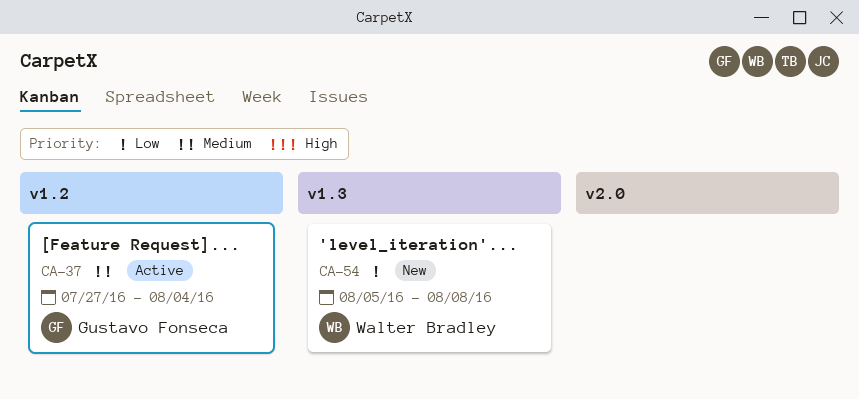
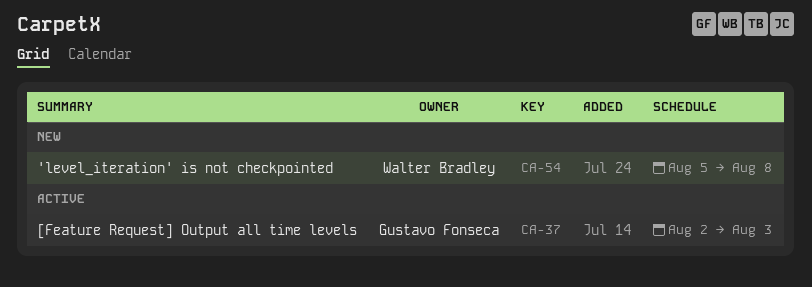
CA-37, start: Jul 27 -> Aug 2
CA-37, due: Aug 4 -> Aug 3

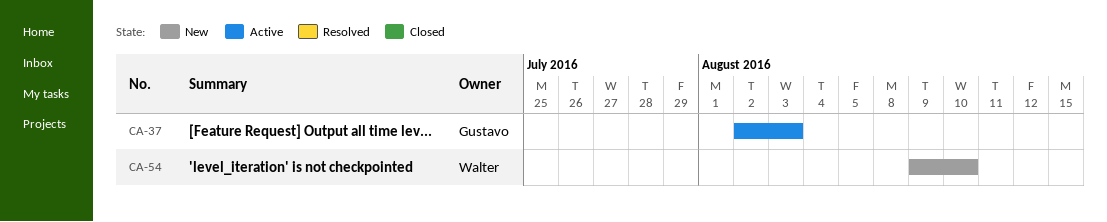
CA-54, start: Aug 5 -> Aug 9
CA-54, due: Aug 8 -> Aug 10

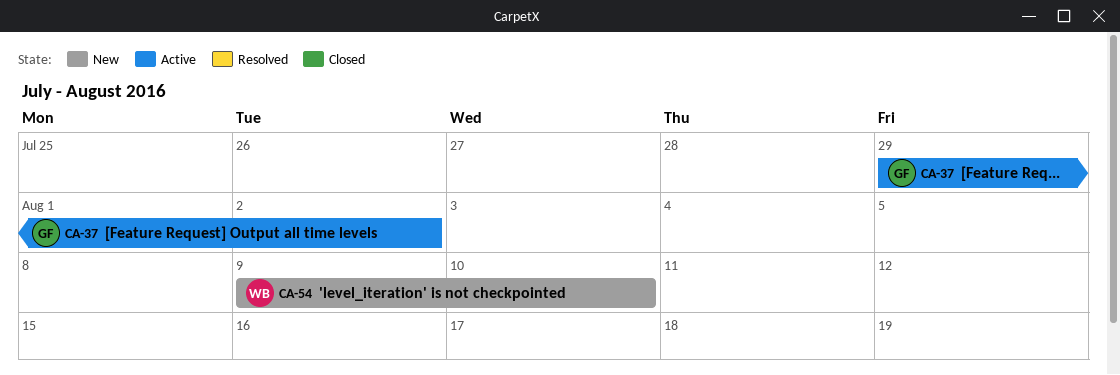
CA-37, start: Aug 2 -> Jul 29
CA-37, due: Aug 3 -> Aug 2

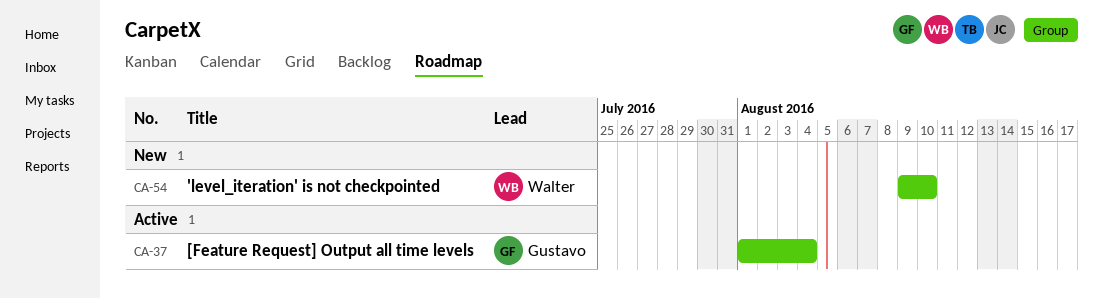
CA-37, start: Jul 29 -> Aug 1
CA-37, due: Aug 2 -> Aug 4

